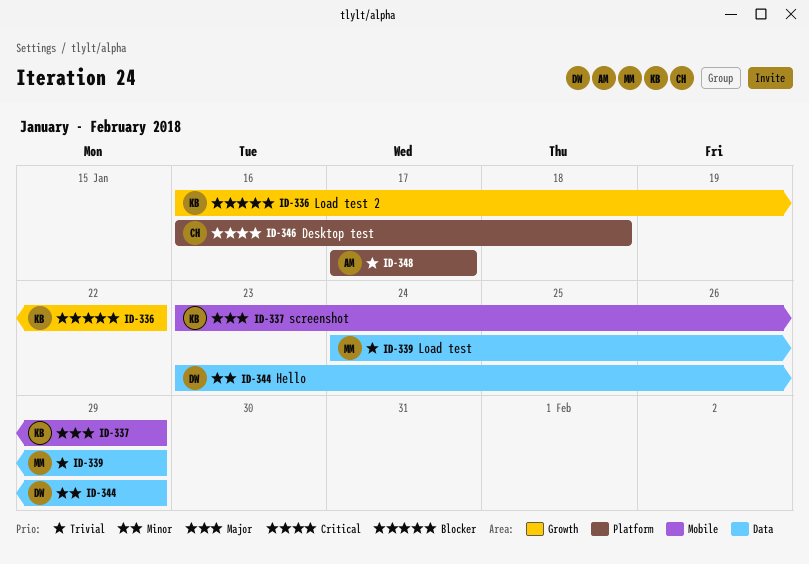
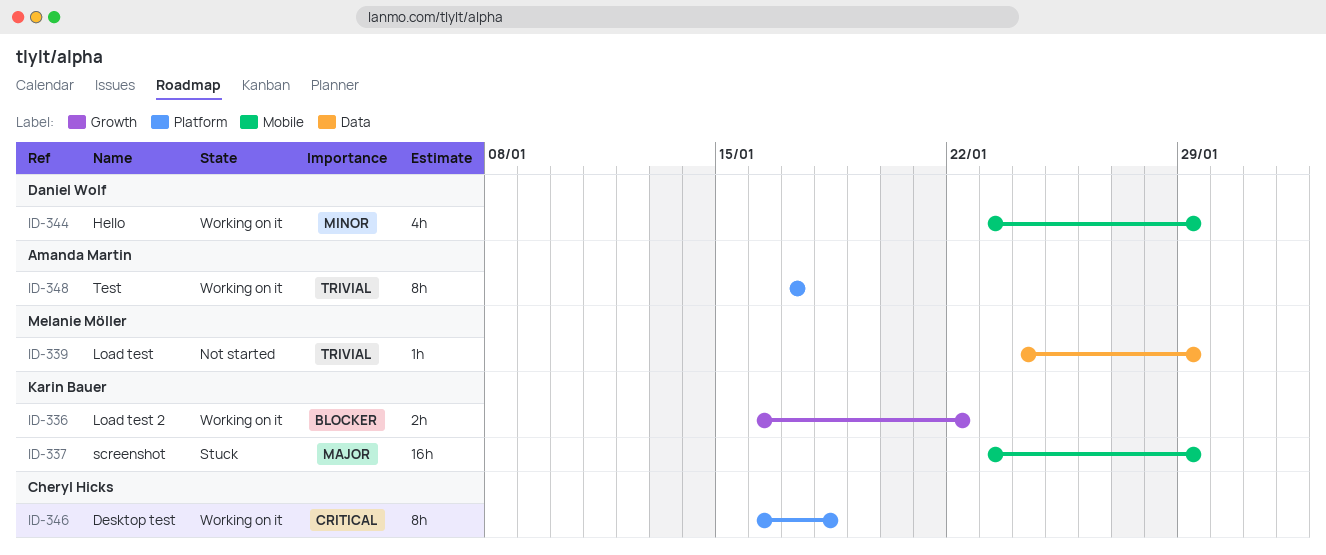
ID-344, label: Data -> Mobile

